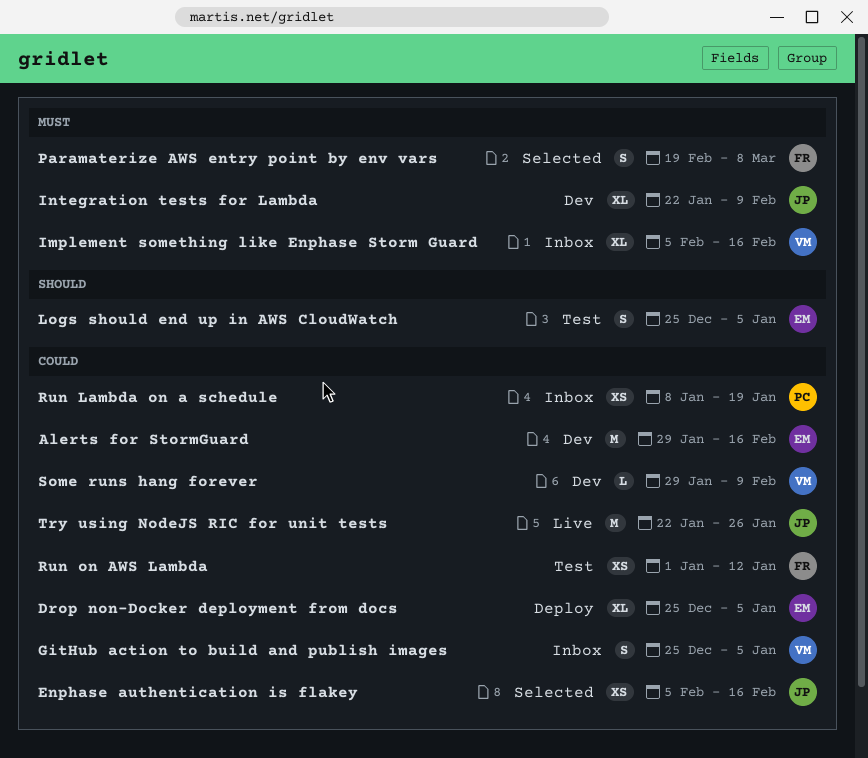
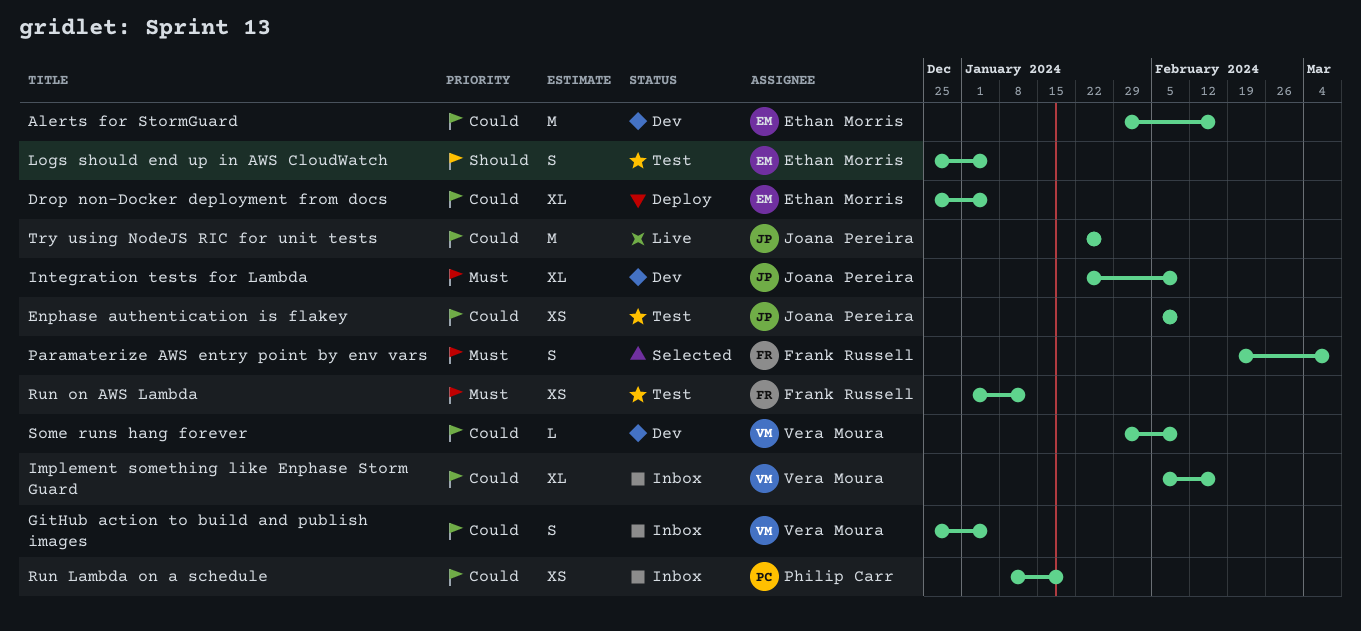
Enphase authentication is flakey, status: Selected -> Test
Enphase authentication is flakey, due: Feb 16 -> Feb 9
Implement something like Enphase Storm Guard, priority: Must -> Could
Run on AWS Lambda, priority: Could -> Must

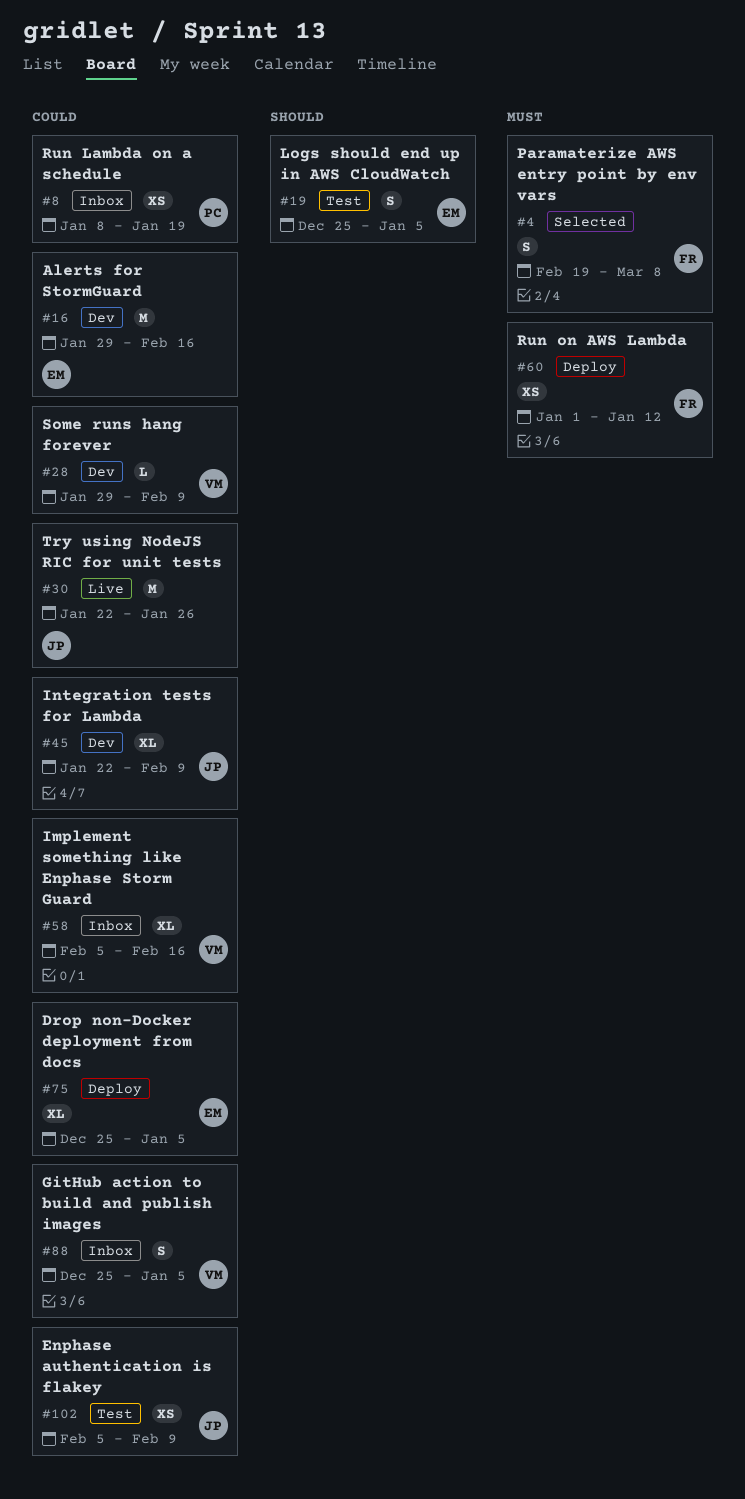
Integration tests for Lambda, priority: Must -> Could
Run on AWS Lambda, status: Test -> Deploy

